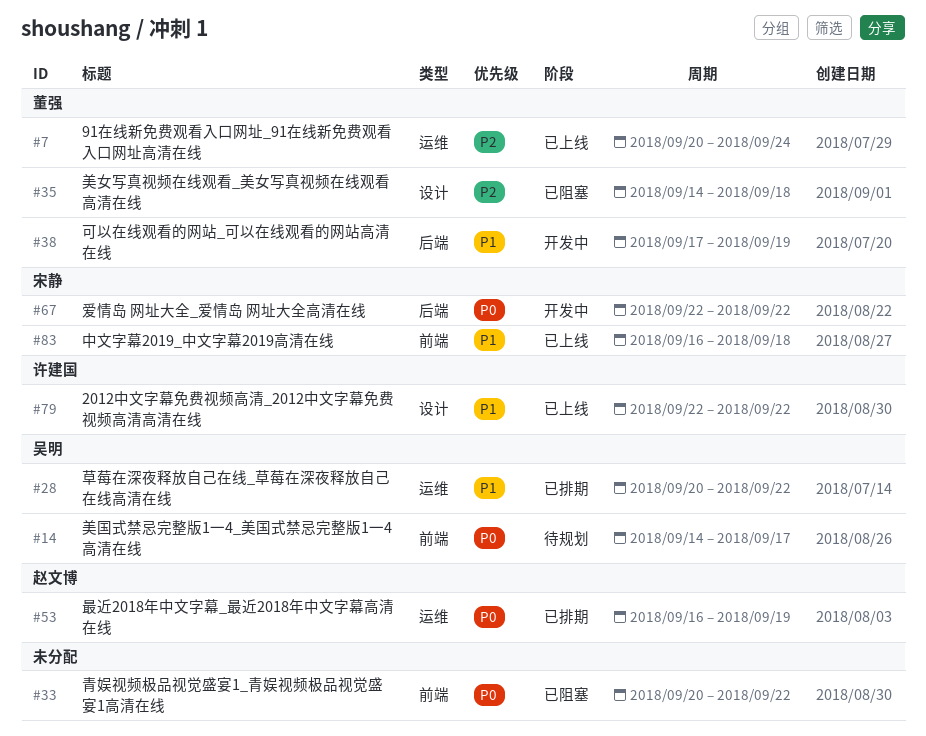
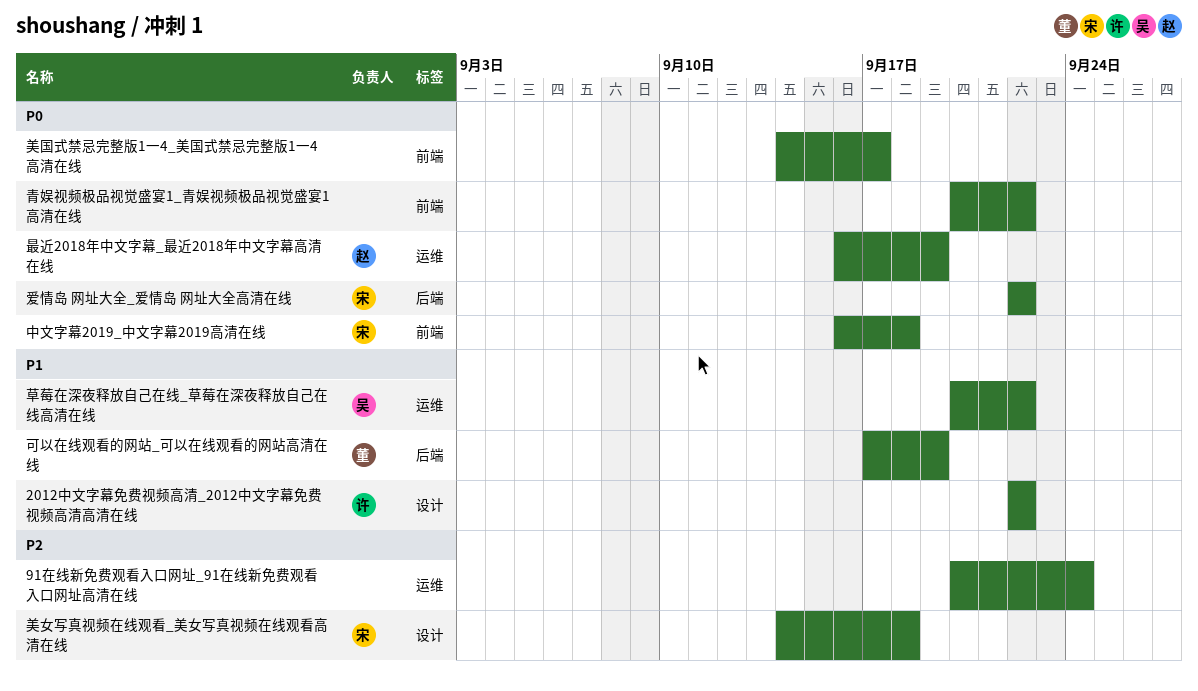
91在线新免费观看入口网址_91在线新免费观看入口网址高清在线, owner: 董强 -> none
中文字幕2019_中文字幕2019高清在线, priority: P1 -> P0
美国式禁忌完整版1一4_美国式禁忌完整版1一4高清在线, owner: 吴明 -> none
美女写真视频在线观看_美女写真视频在线观看高清在线, owner: 董强 -> 宋静

